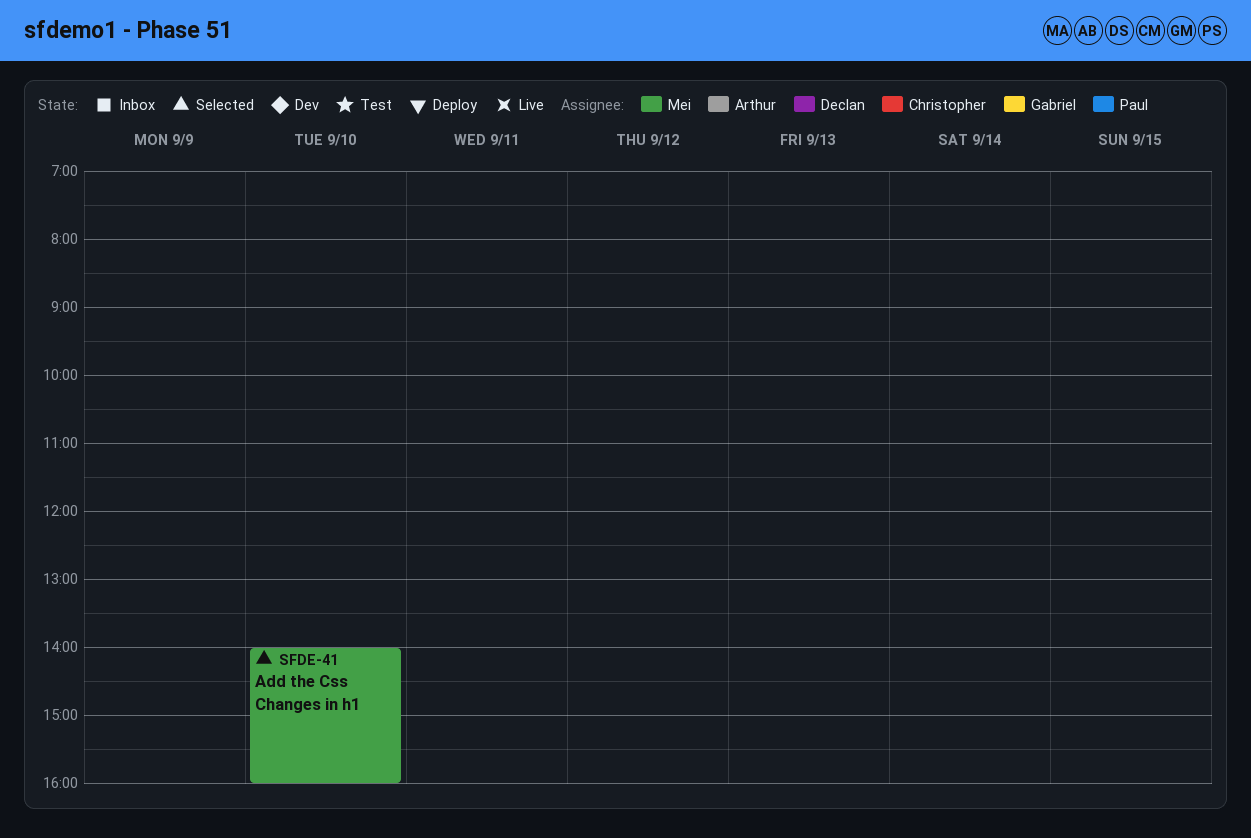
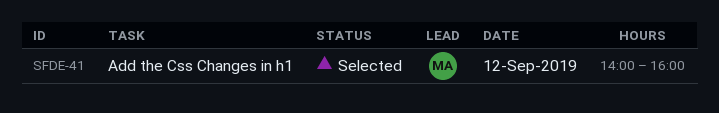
SFDE-41, day: Sep 10 -> Sep 12

